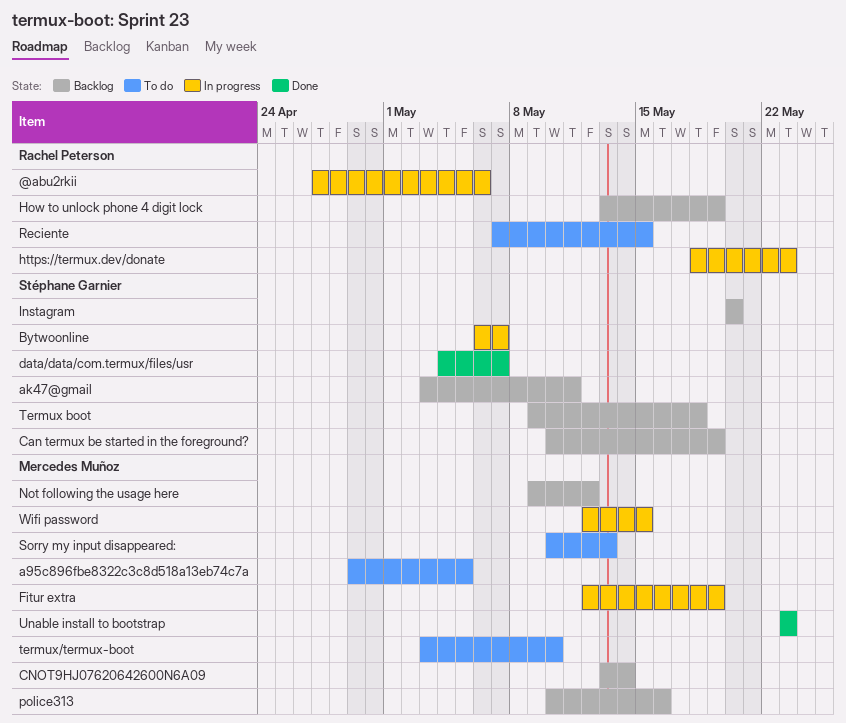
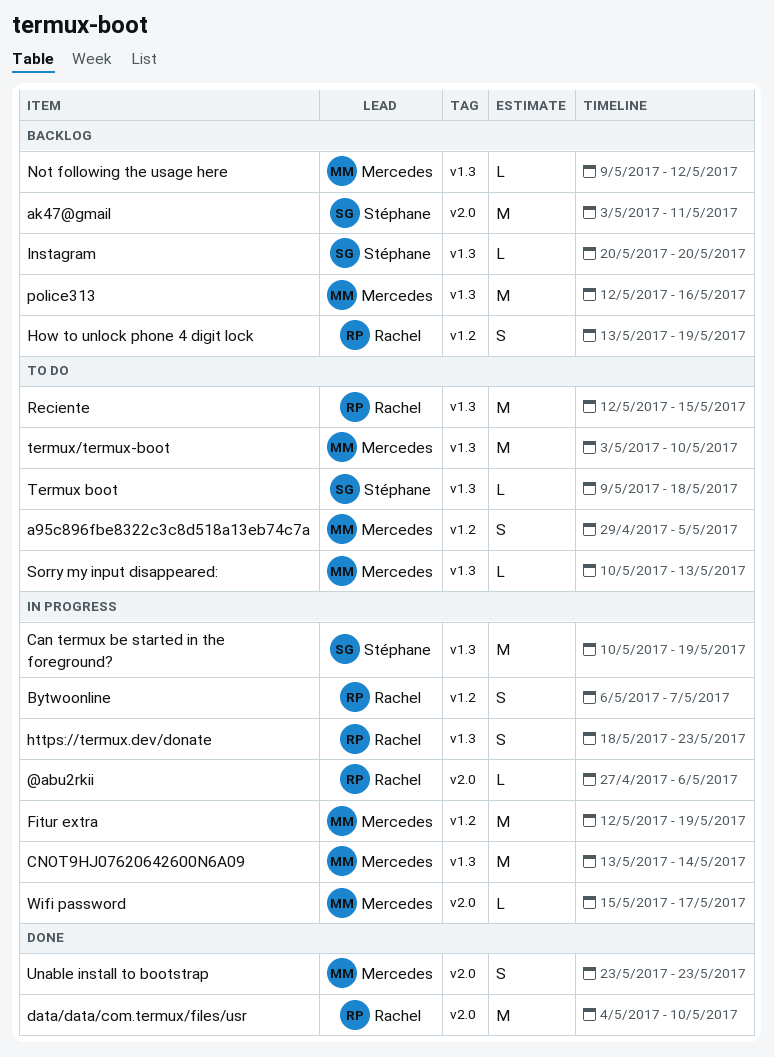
Bytwoonline, owner: Stéphane Garnier -> Rachel Peterson
Can termux be started in the foreground?, status: Backlog -> In progress
CNOT9HJ07620642600N6A09, status: Backlog -> In progress
data/data/com.termux/files/usr, owner: Stéphane Garnier -> Rachel Peterson
data/data/com.termux/files/usr, due: May 7 -> May 10
police313, start: May 10 -> May 12
Reciente, start: May 7 -> May 12
Termux boot, status: Backlog -> To do
Wifi password, start: May 12 -> May 15
Wifi password, due: May 15 -> May 17

